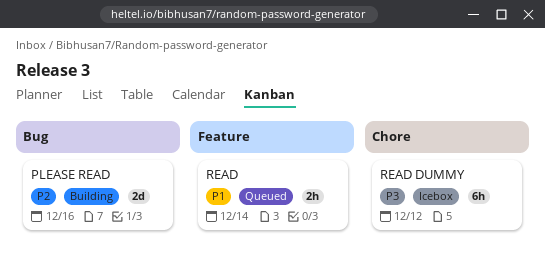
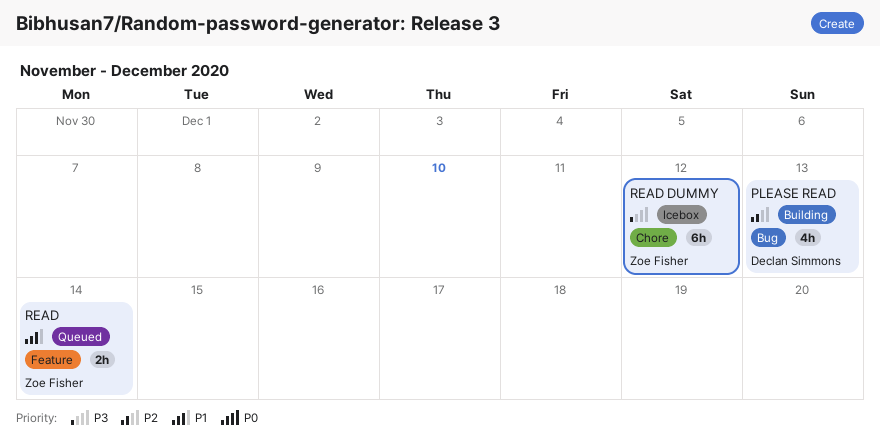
PLEASE READ, estimate: 2d -> 4h
PLEASE READ, due: Dec 16 -> Dec 13

